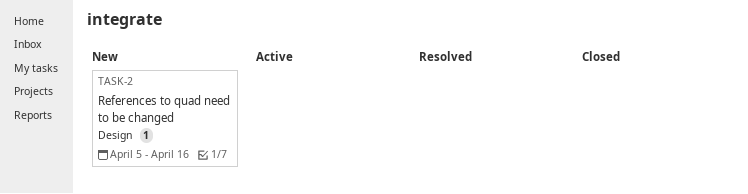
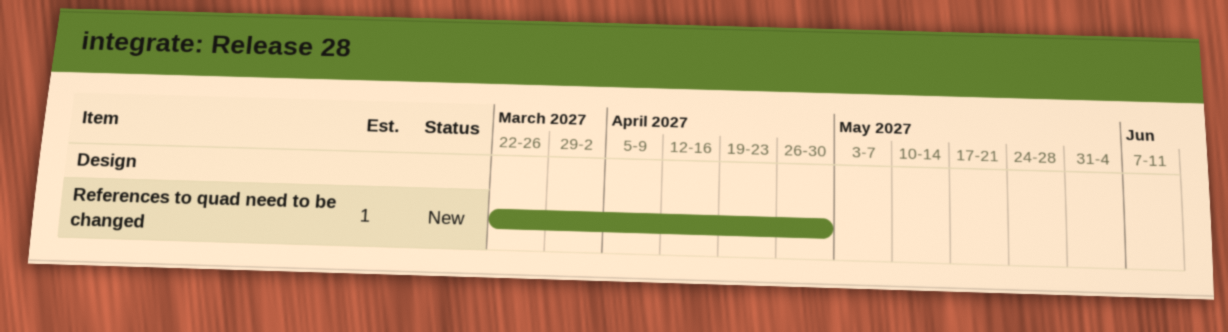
References to quad need to be changed, start: Apr 5 -> Mar 22
References to quad need to be changed, due: Apr 16 -> Apr 30

